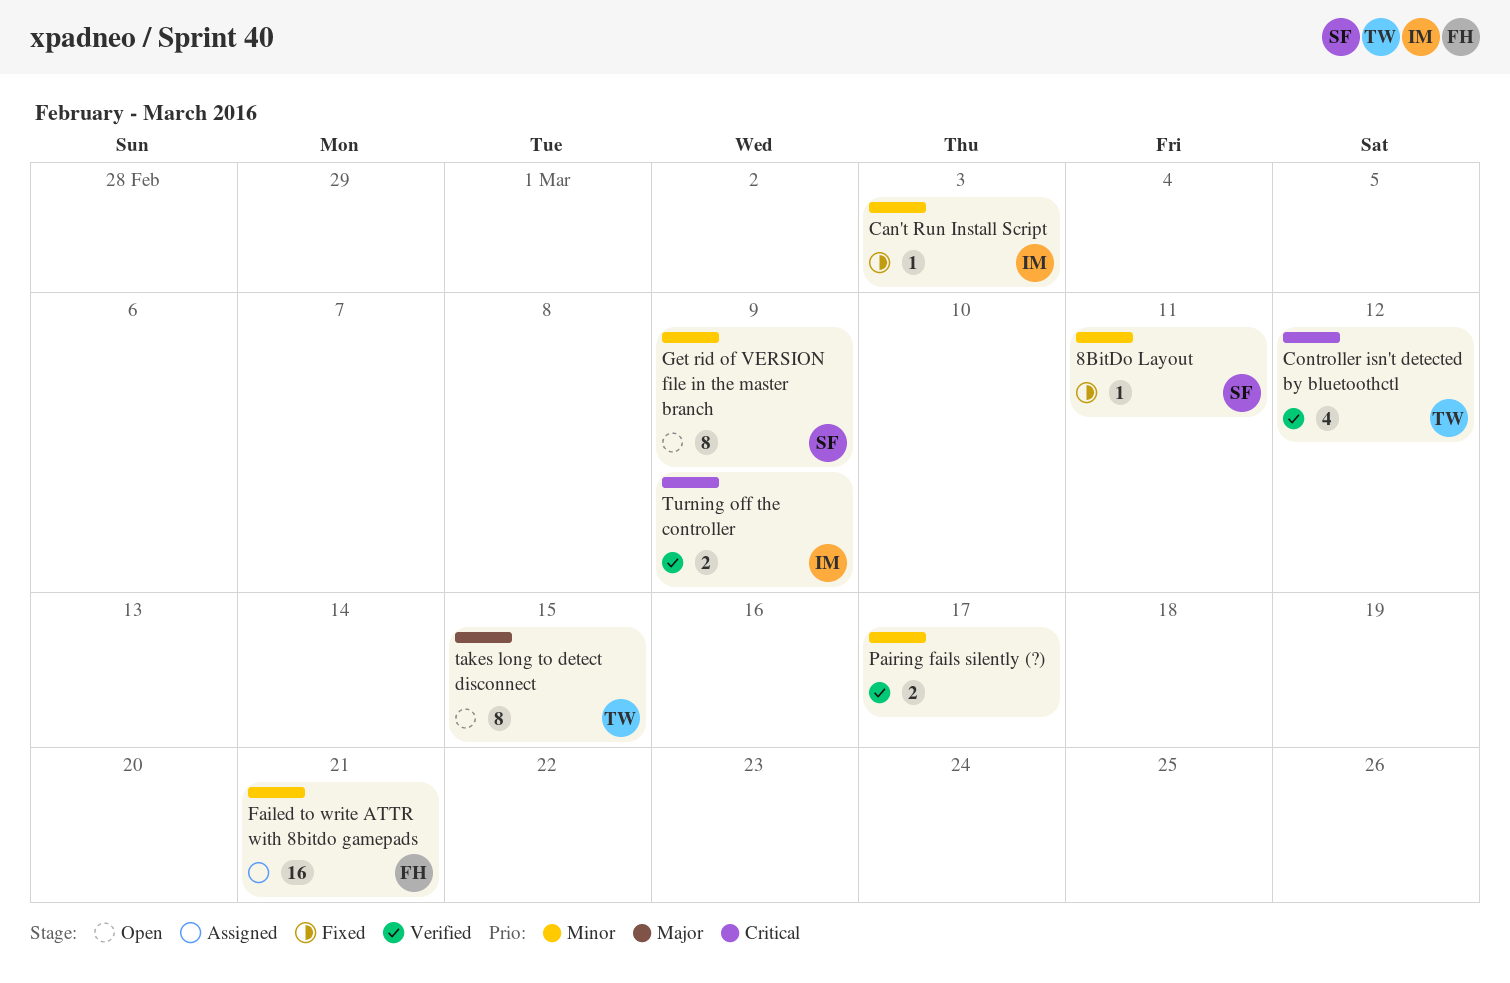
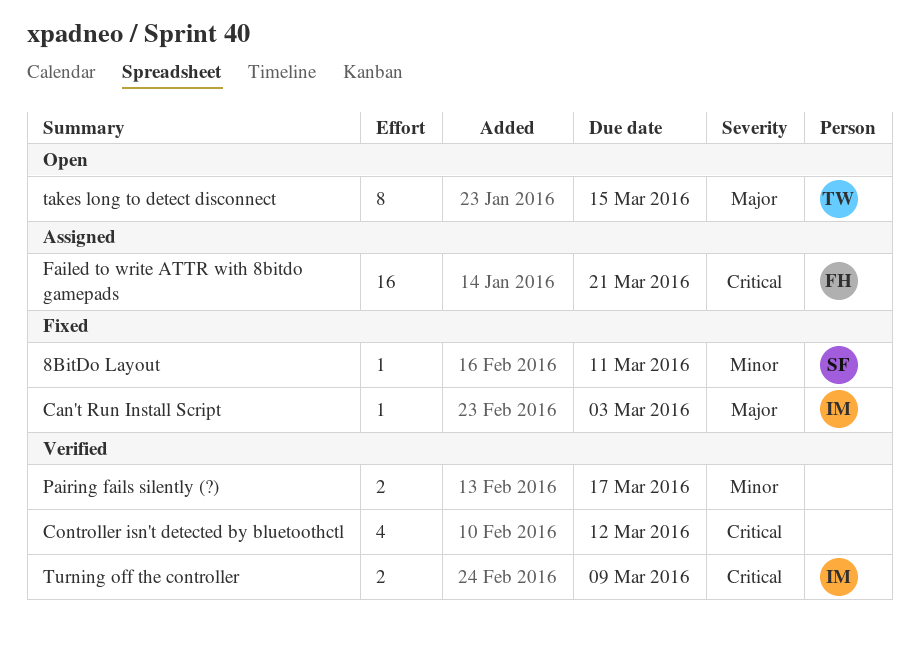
Can't Run Install Script, priority: Minor -> Major
Controller isn't detected by bluetoothctl, owner: TW -> none
Failed to write ATTR with 8bitdo gamepads, priority: Minor -> Critical
Get rid of VERSION file in the master branch: present -> none

